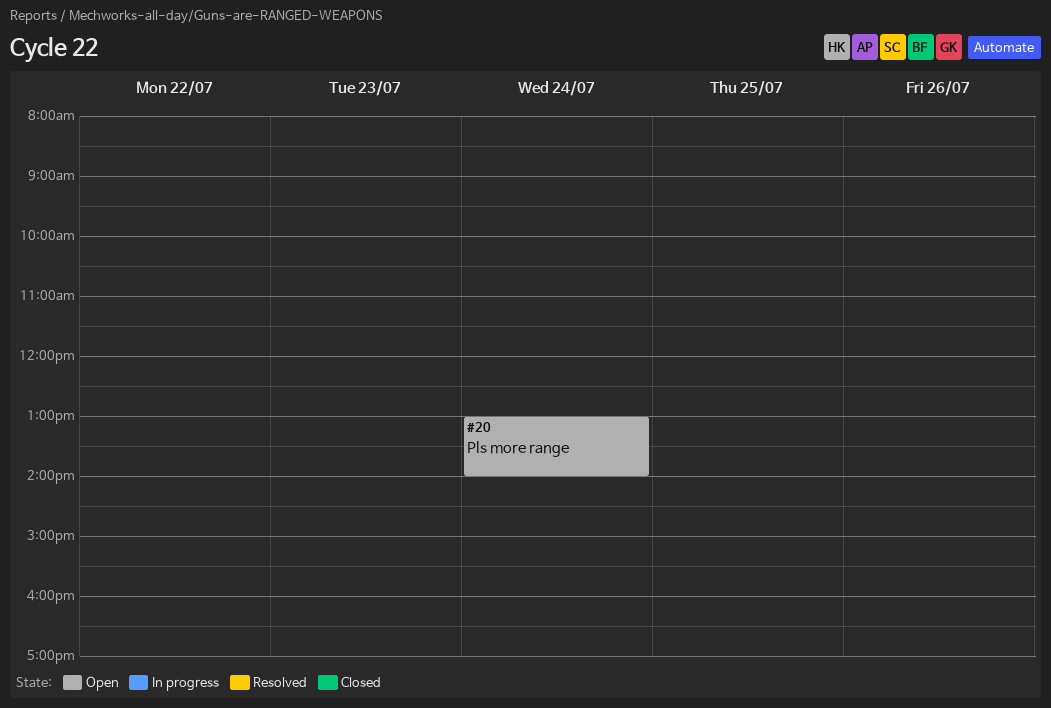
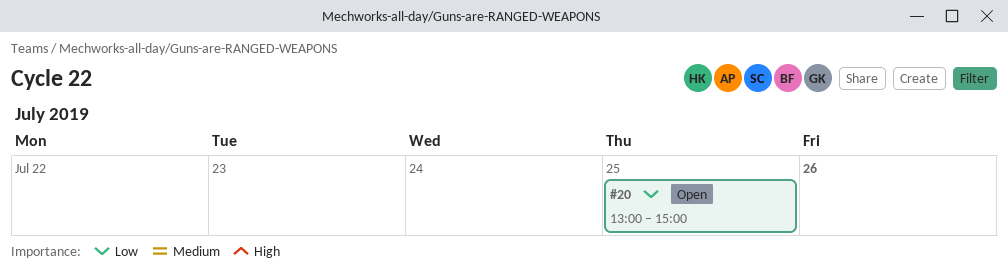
#20, day: Jul 24 -> Jul 25
#20, ends: 14:00 -> 15:00

